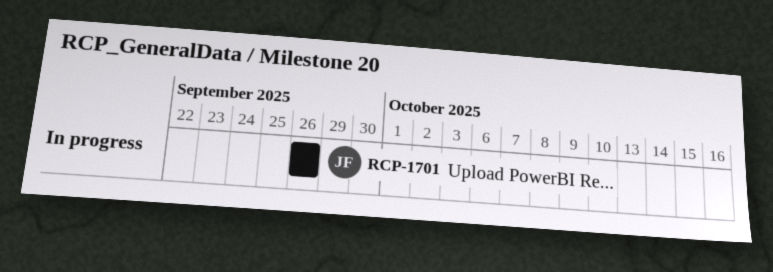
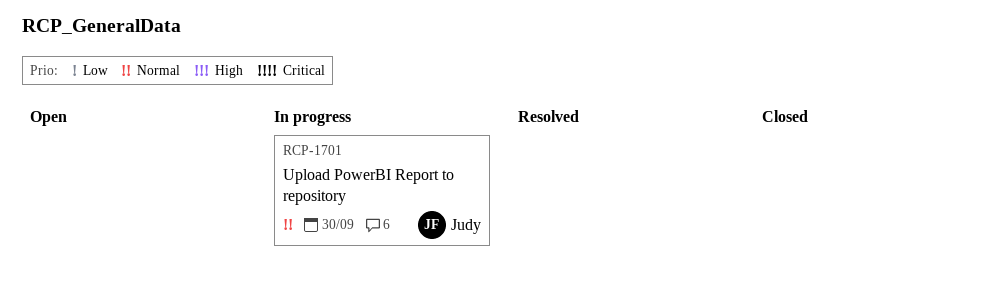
RCP-1701, due: Sep 26 -> Sep 30

